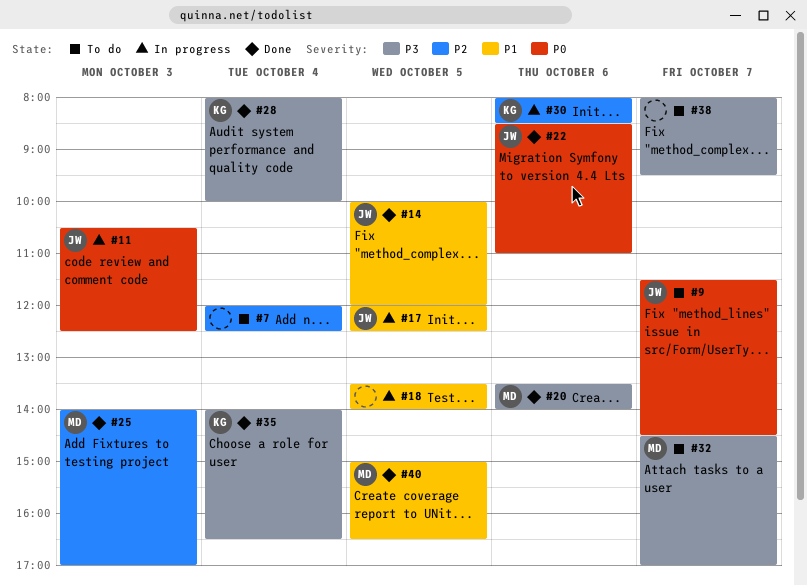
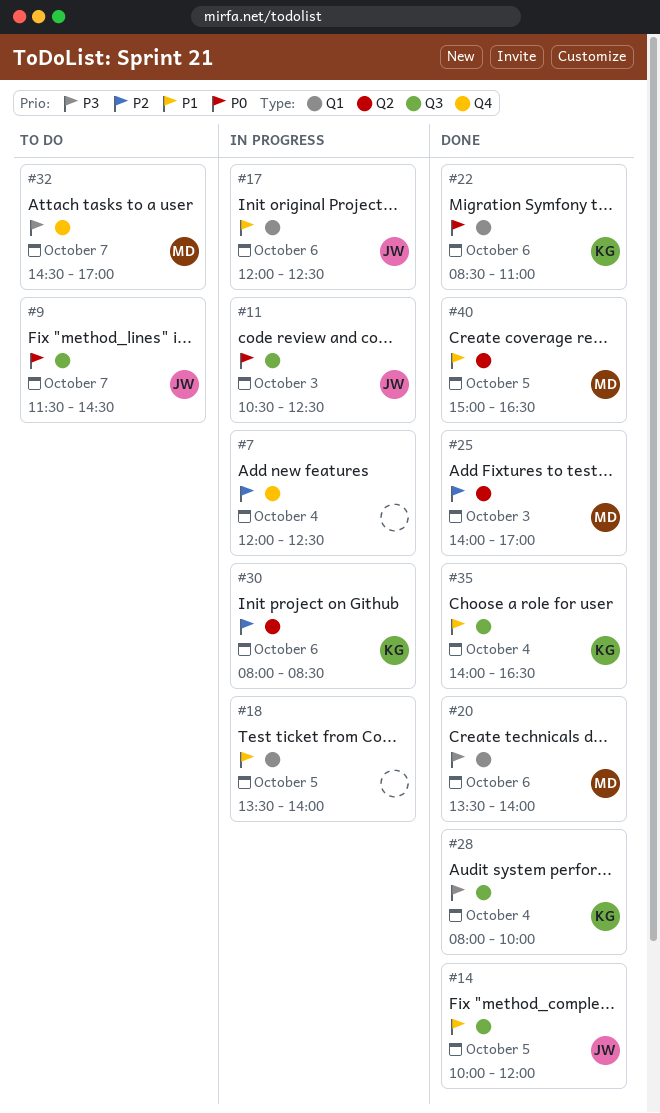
#7, status: To do -> In progress
#17, day: Oct 5 -> Oct 6
#22, owner: JW -> KG
#35, priority: P3 -> P1
#38: present -> none

